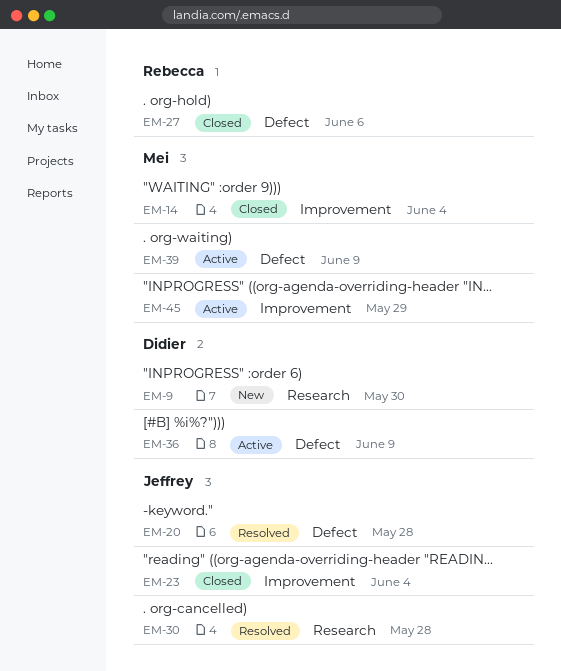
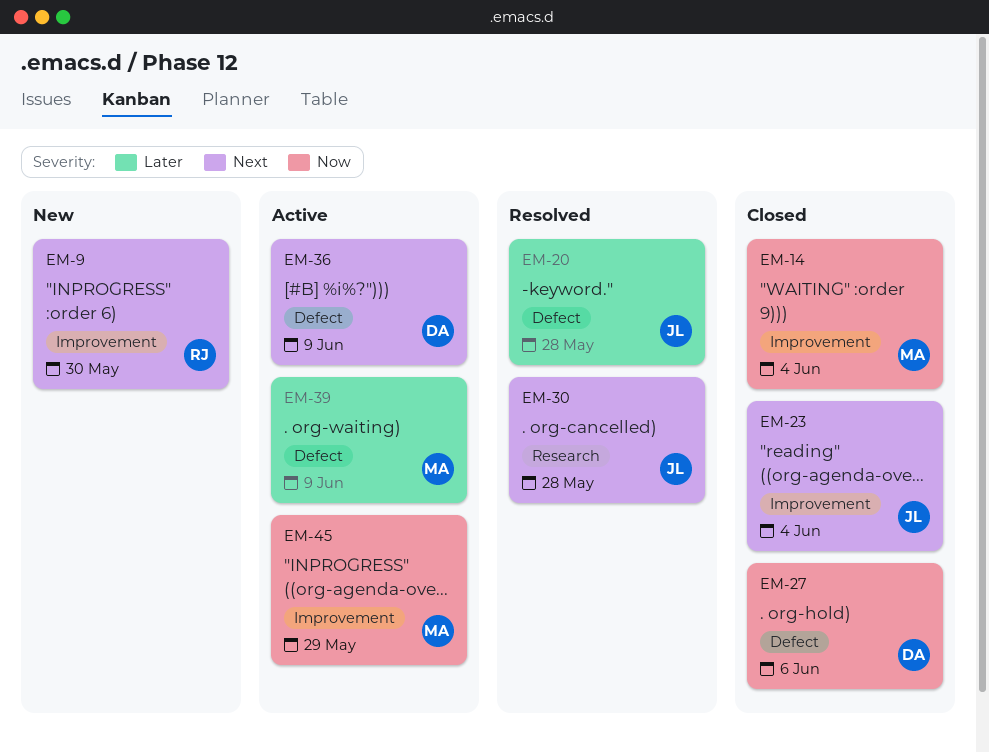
EM-9, owner: Didier -> Rebecca
EM-9, label: Research -> Improvement
EM-27, owner: Rebecca -> Didier

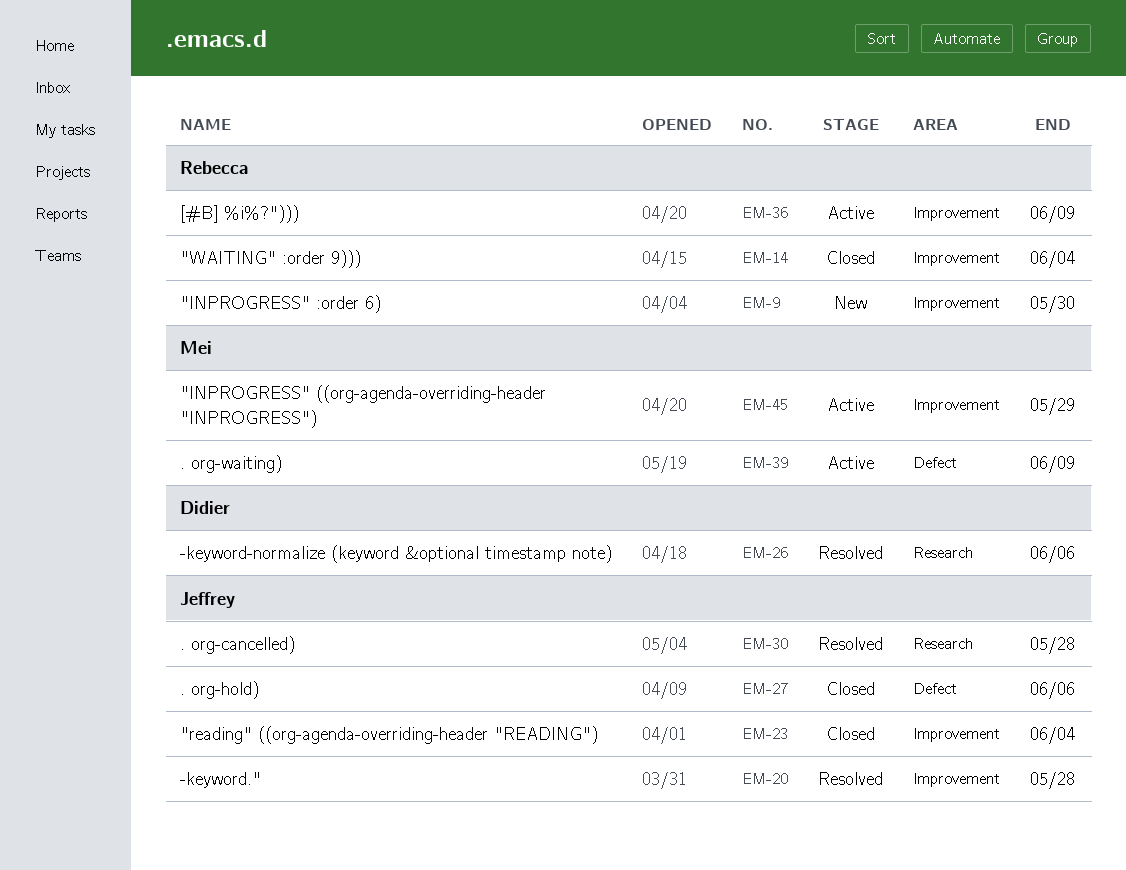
EM-14, owner: Mei -> Rebecca
EM-20, label: Defect -> Improvement
EM-26: none -> present
EM-27, owner: Didier -> Jeffrey
EM-36, owner: Didier -> Rebecca
EM-36, label: Defect -> Improvement

